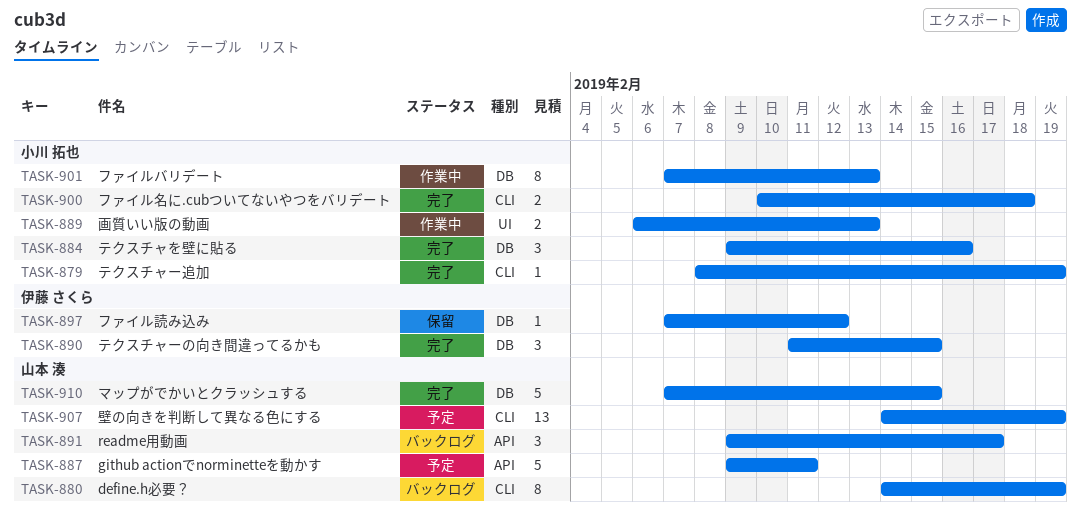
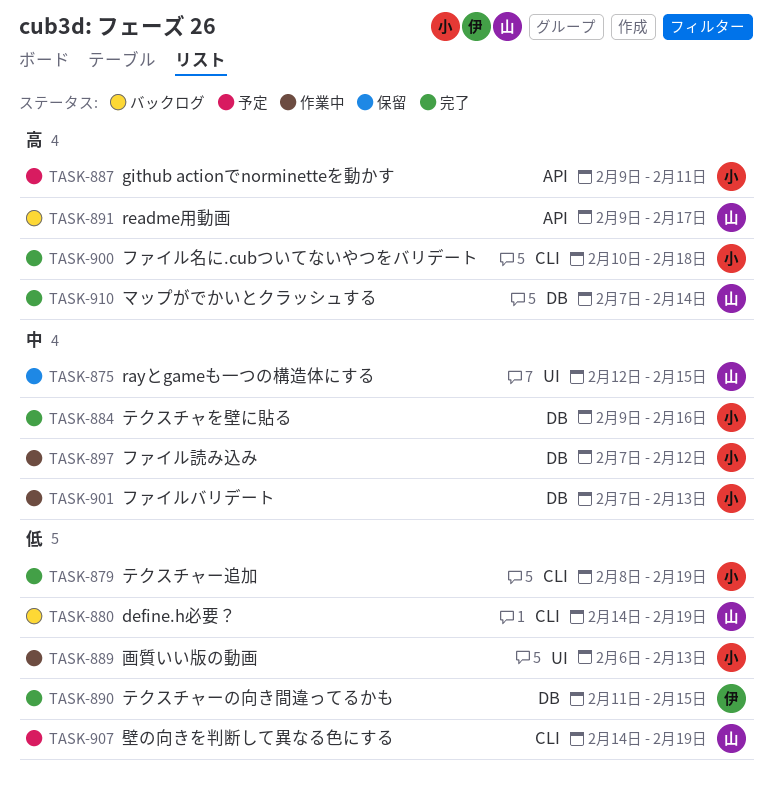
TASK-875: none -> present
TASK-887, owner: 山本 湊 -> 小川 拓也
TASK-897, status: 保留 -> 作業中
TASK-897, owner: 伊藤 さくら -> 小川 拓也
TASK-910, due: Feb 15 -> Feb 14

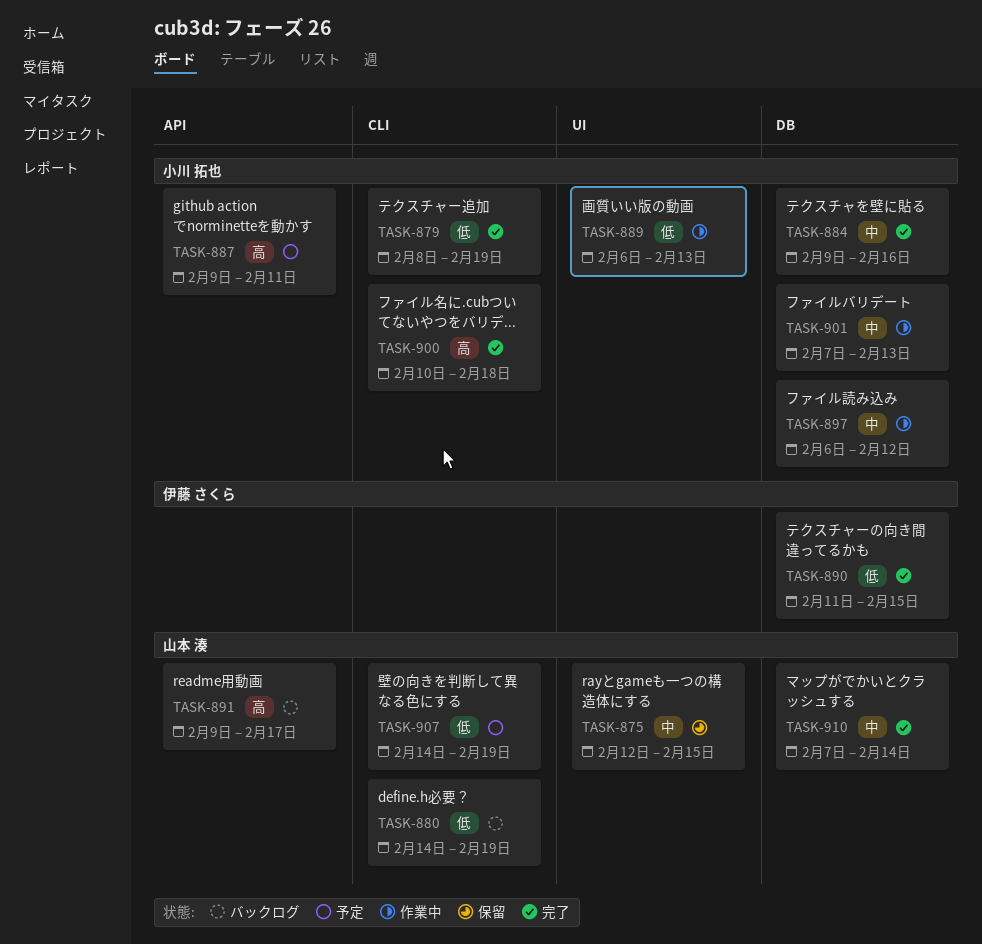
TASK-897, start: Feb 7 -> Feb 6
TASK-910, priority: 高 -> 中

